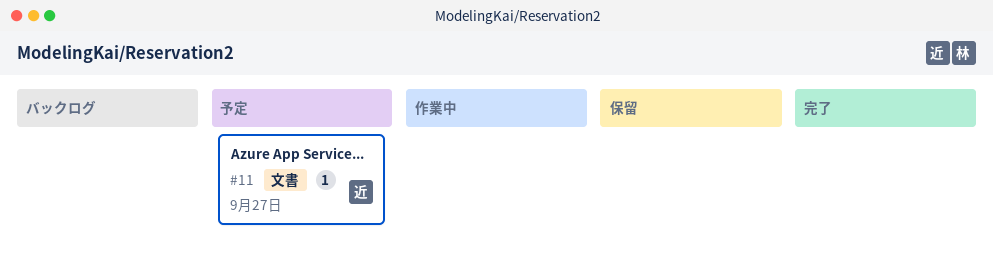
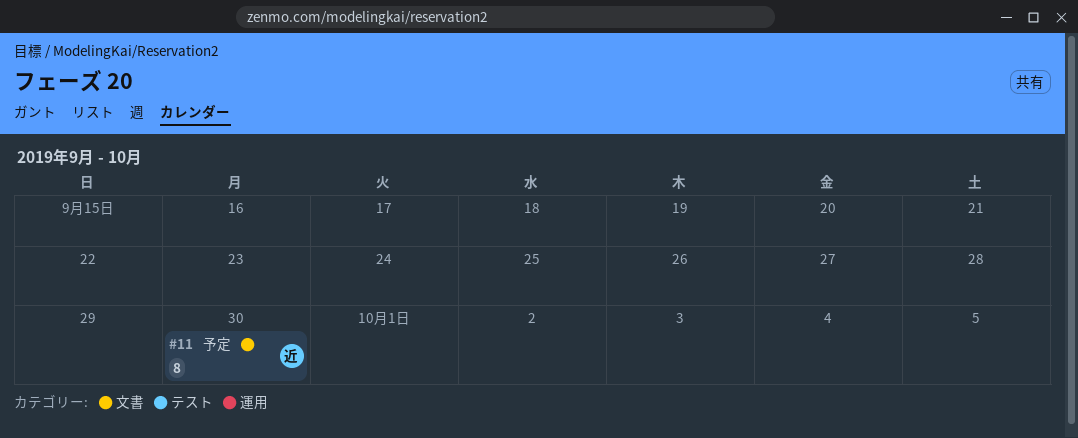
#11, estimate: 1 -> 8
#11, due: Sep 27 -> Sep 30

